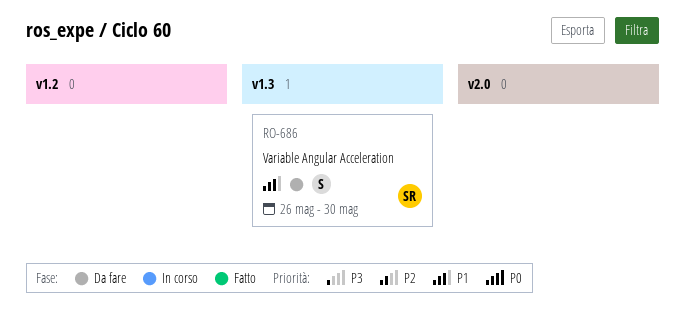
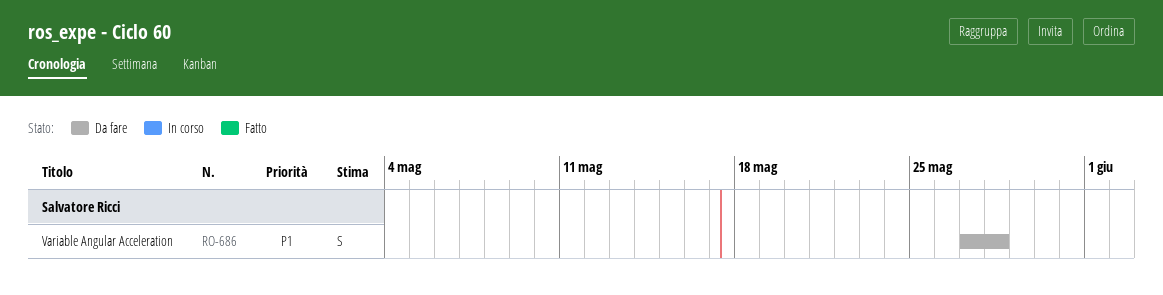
RO-686, start: May 26 -> May 27
RO-686, due: May 30 -> May 28

